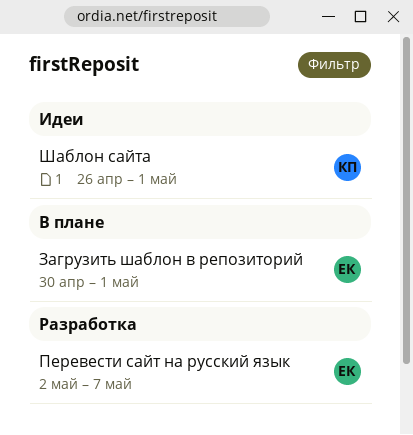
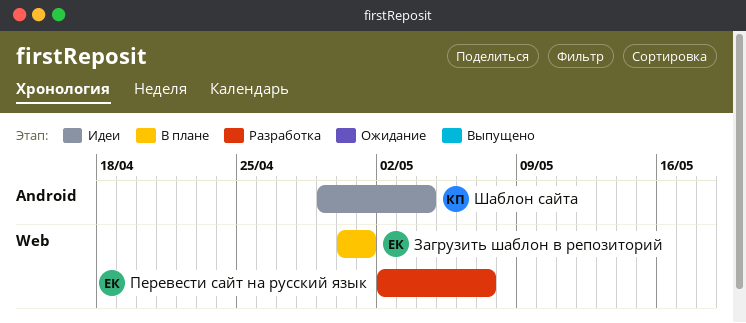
Шаблон сайта, start: Apr 26 -> Apr 29
Шаблон сайта, due: May 1 -> May 4

